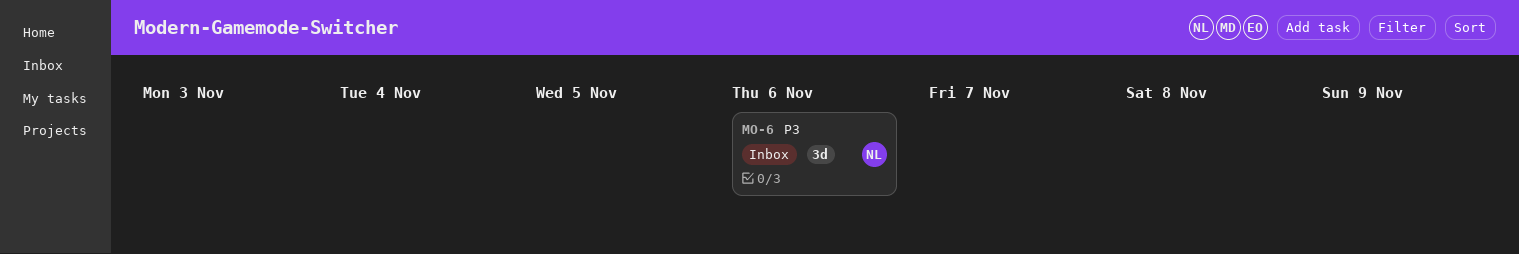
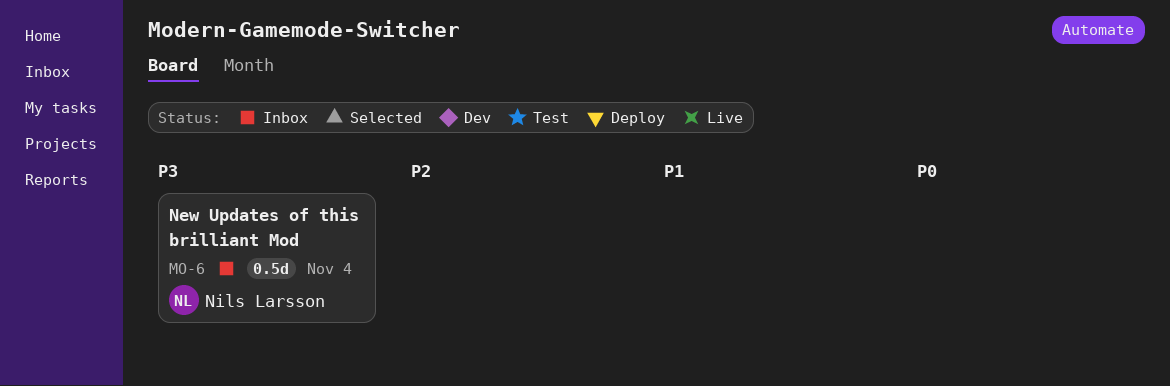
MO-6, estimate: 3d -> 0.5d
MO-6, due: Nov 6 -> Nov 4

